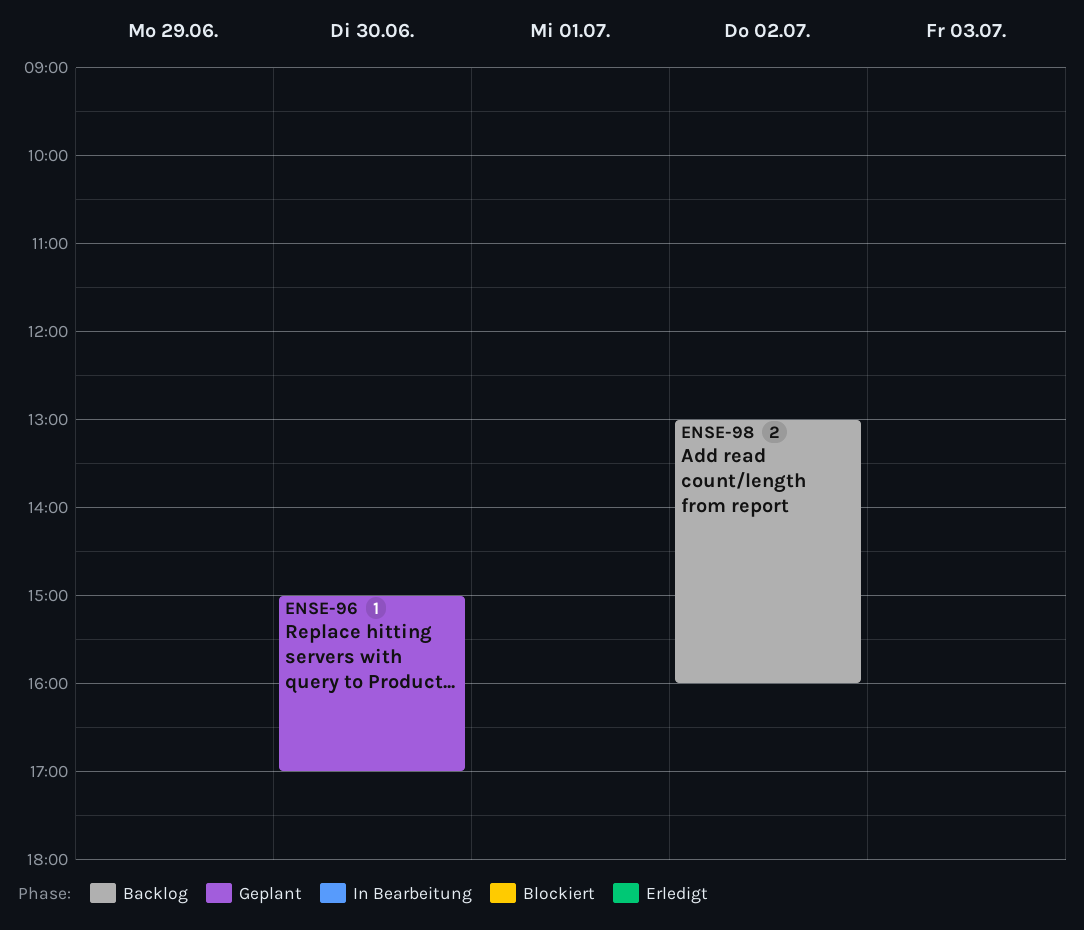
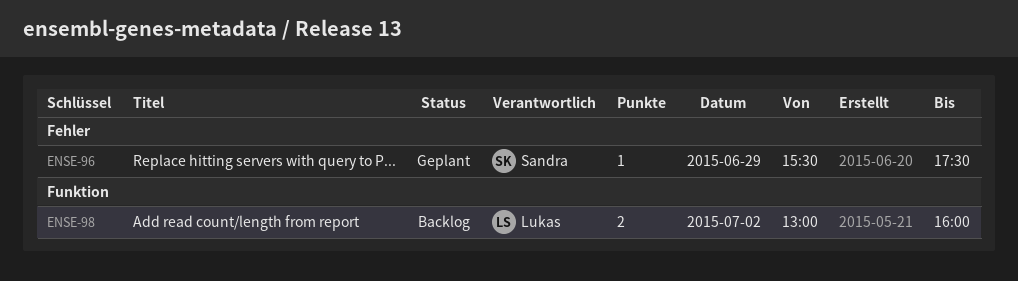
ENSE-96, day: Jun 30 -> Jun 29
ENSE-96, begins: 15:00 -> 15:30
ENSE-96, ends: 17:00 -> 17:30

